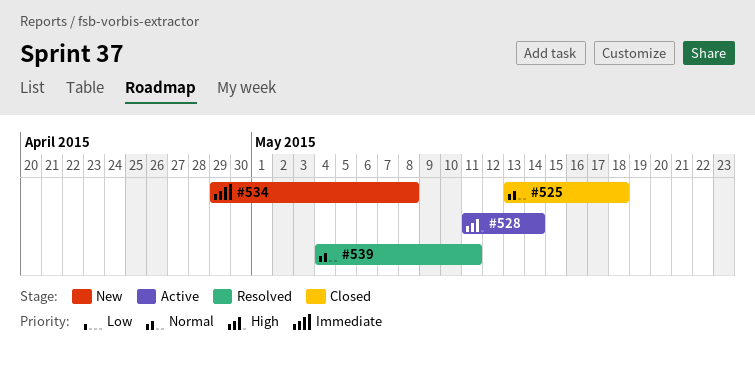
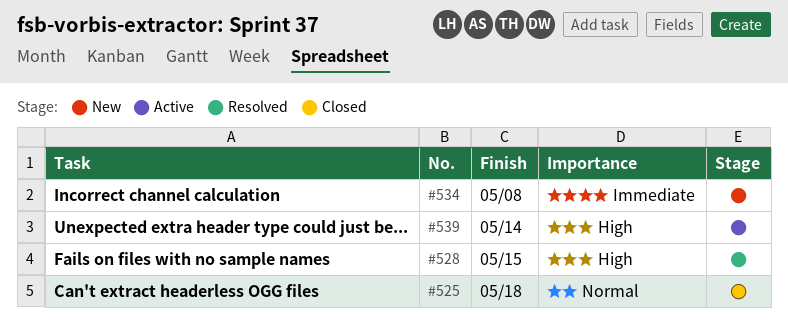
#528, status: Active -> Resolved
#528, due: May 14 -> May 15
#539, status: Resolved -> Active
#539, priority: Normal -> High
#539, due: May 11 -> May 14

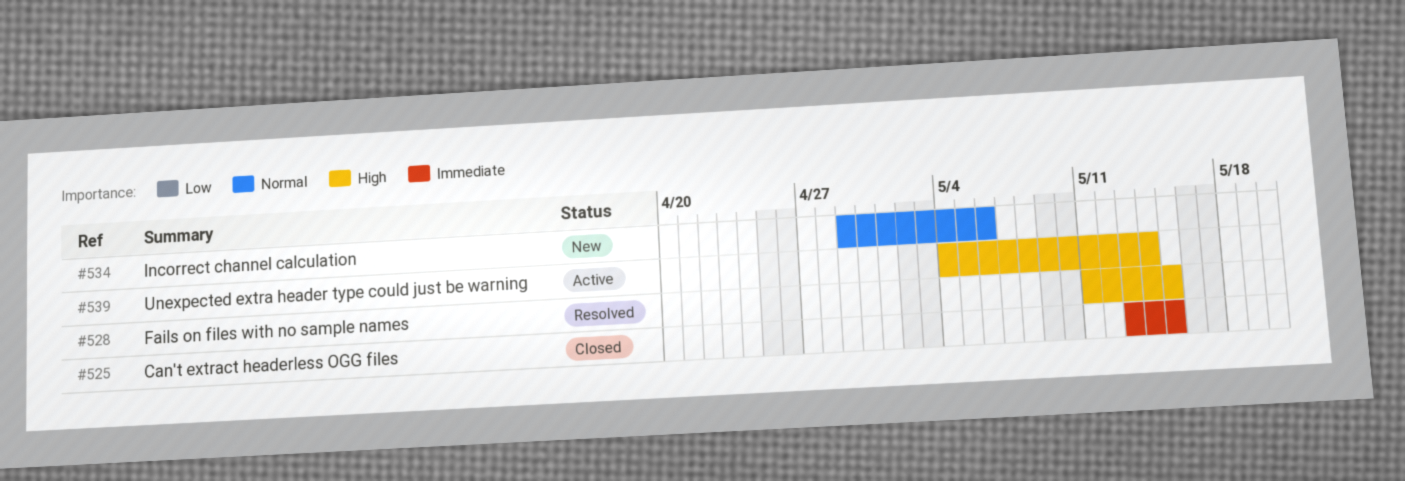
#525, priority: Normal -> Immediate
#525, due: May 18 -> May 15
#534, priority: Immediate -> Normal
#534, due: May 8 -> May 6

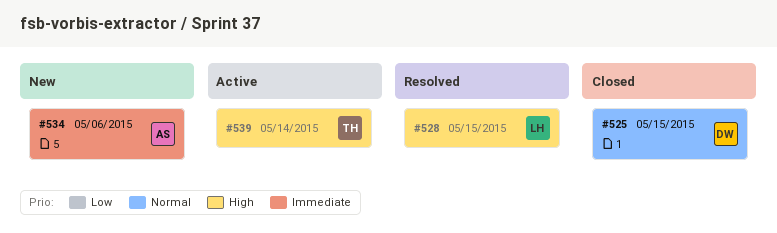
#525, priority: Immediate -> Normal
#534, priority: Normal -> Immediate

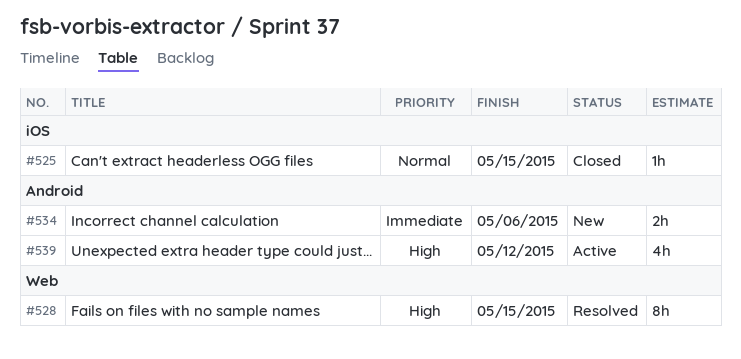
#539, due: May 14 -> May 12

